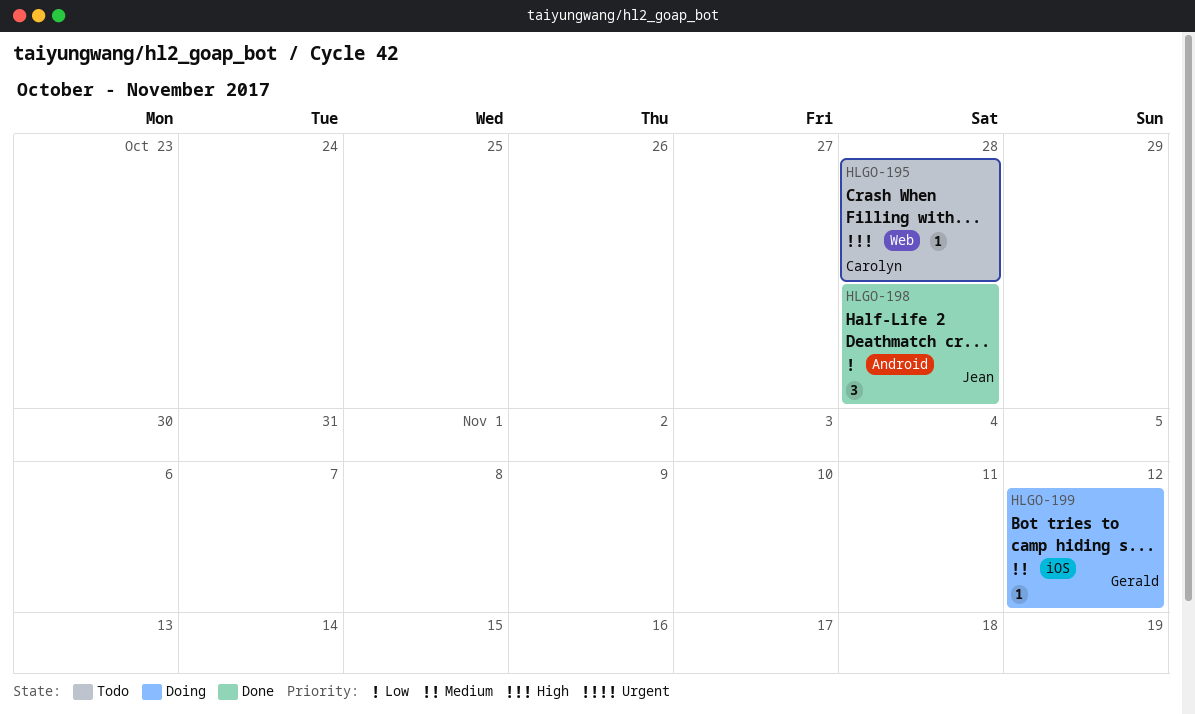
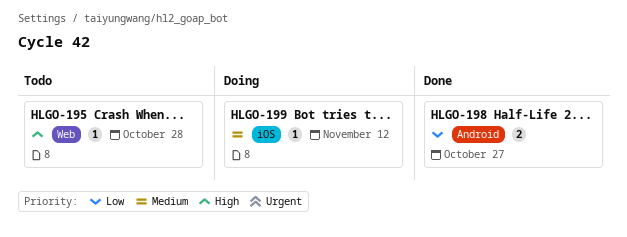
HLGO-198, estimate: 3 -> 2
HLGO-198, due: Oct 28 -> Oct 27

